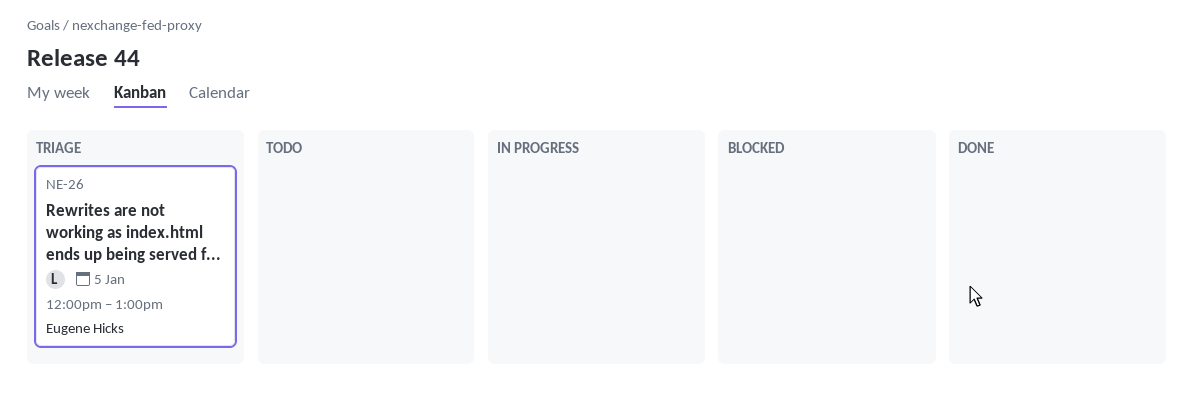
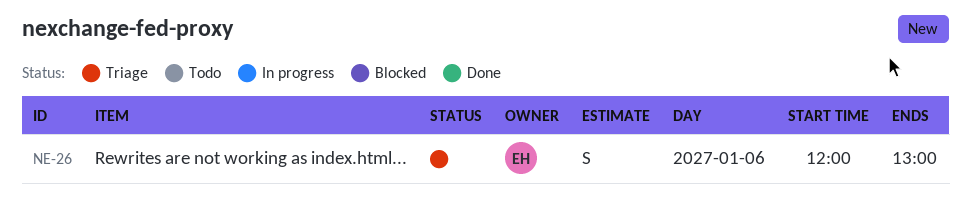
NE-26, estimate: L -> S
NE-26, day: Jan 5 -> Jan 6

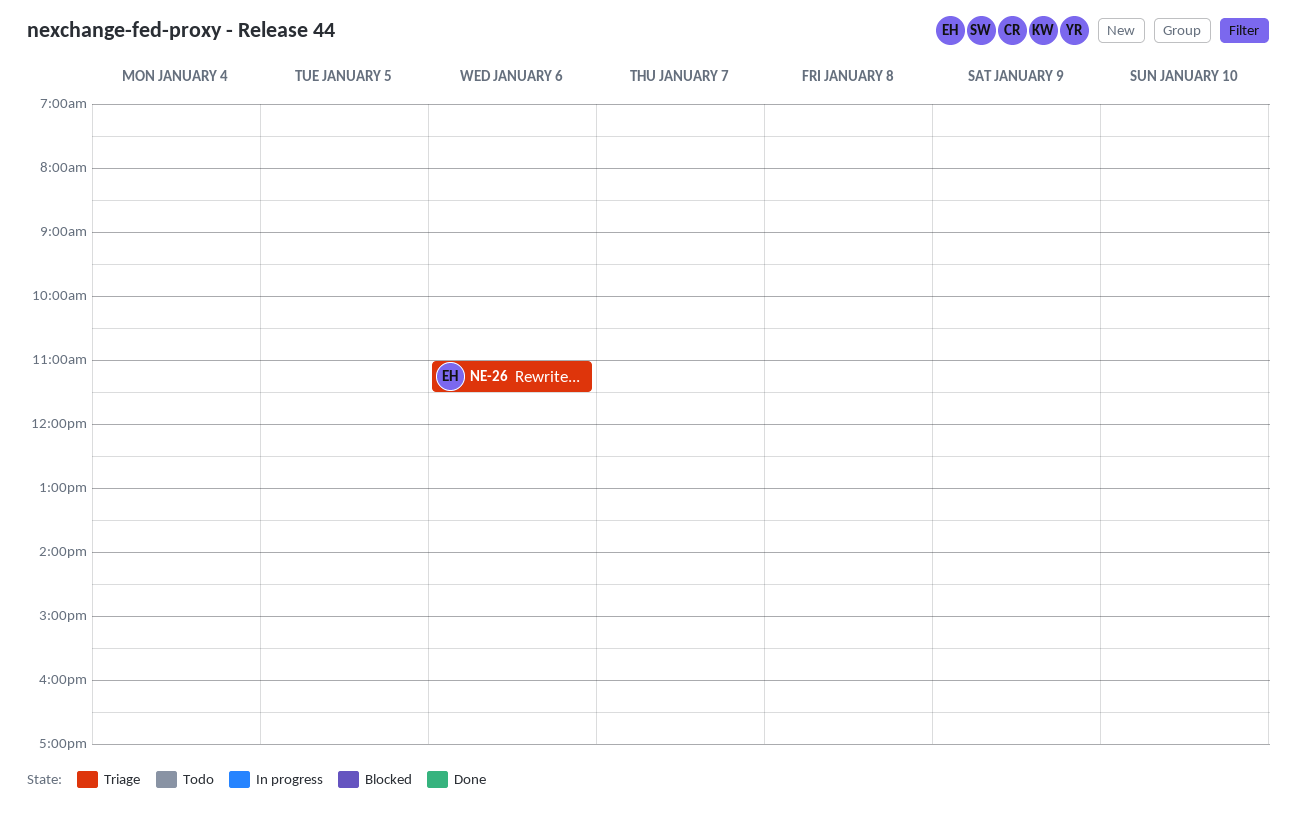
NE-26, begins: 12:00 -> 11:00
NE-26, ends: 13:00 -> 11:30

